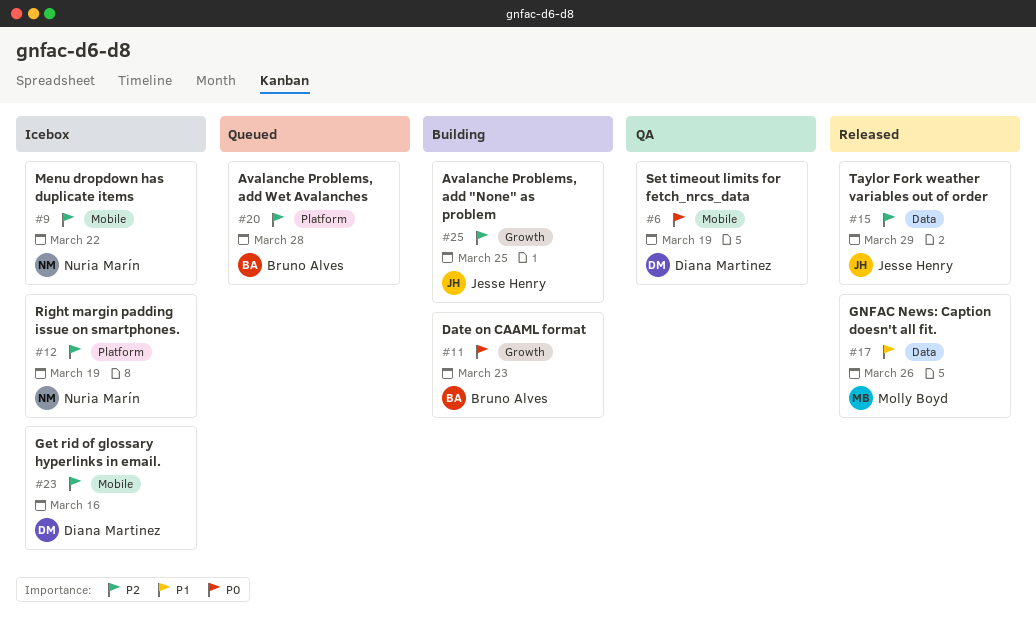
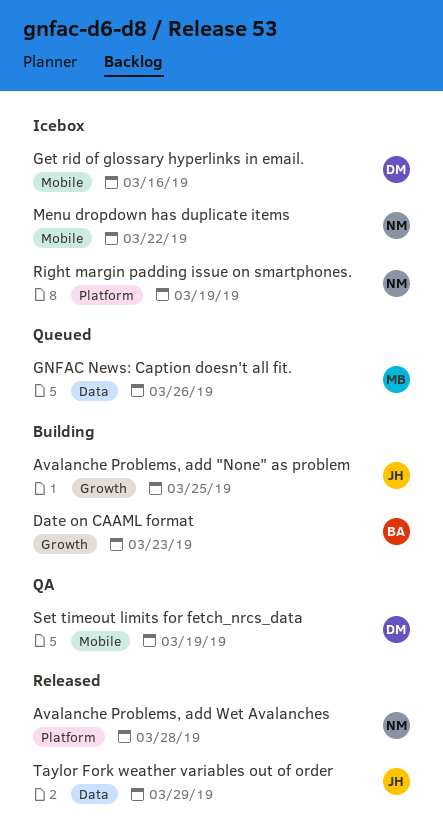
Avalanche Problems, add Wet Avalanches, status: Queued -> Released
Avalanche Problems, add Wet Avalanches, owner: Bruno Alves -> Nuria Marín
GNFAC News: Caption doesn't all fit., status: Released -> Queued

